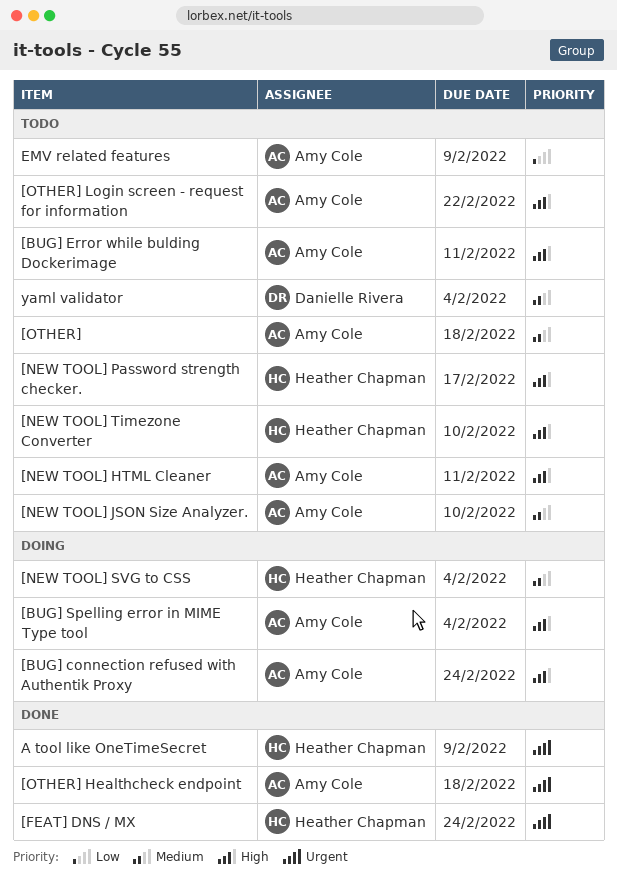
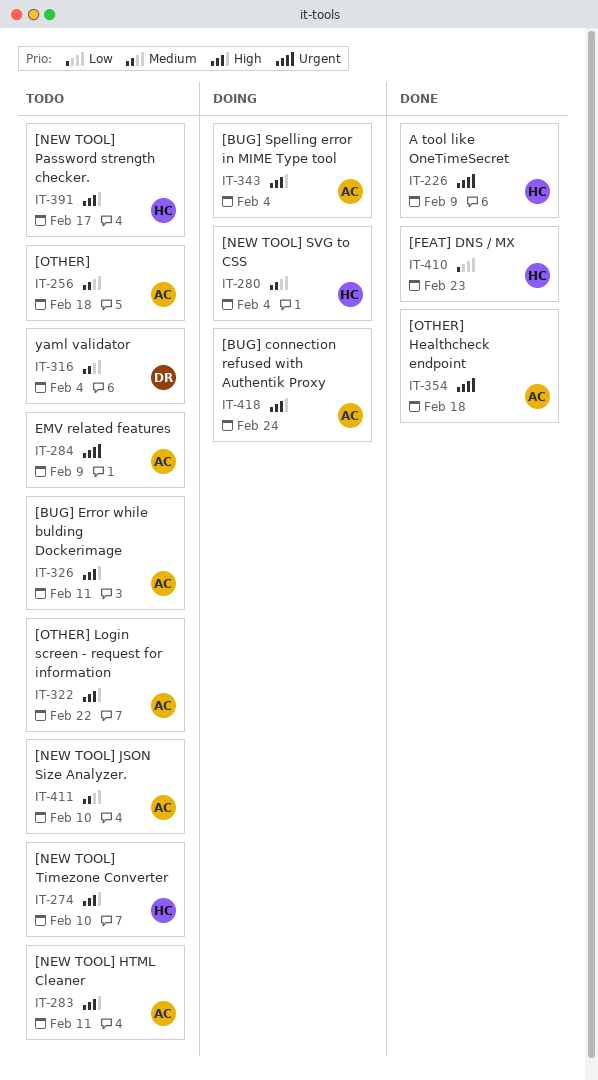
[FEAT] DNS / MX, priority: Urgent -> Low
[FEAT] DNS / MX, due: Feb 24 -> Feb 23
EMV related features, priority: Low -> Urgent

